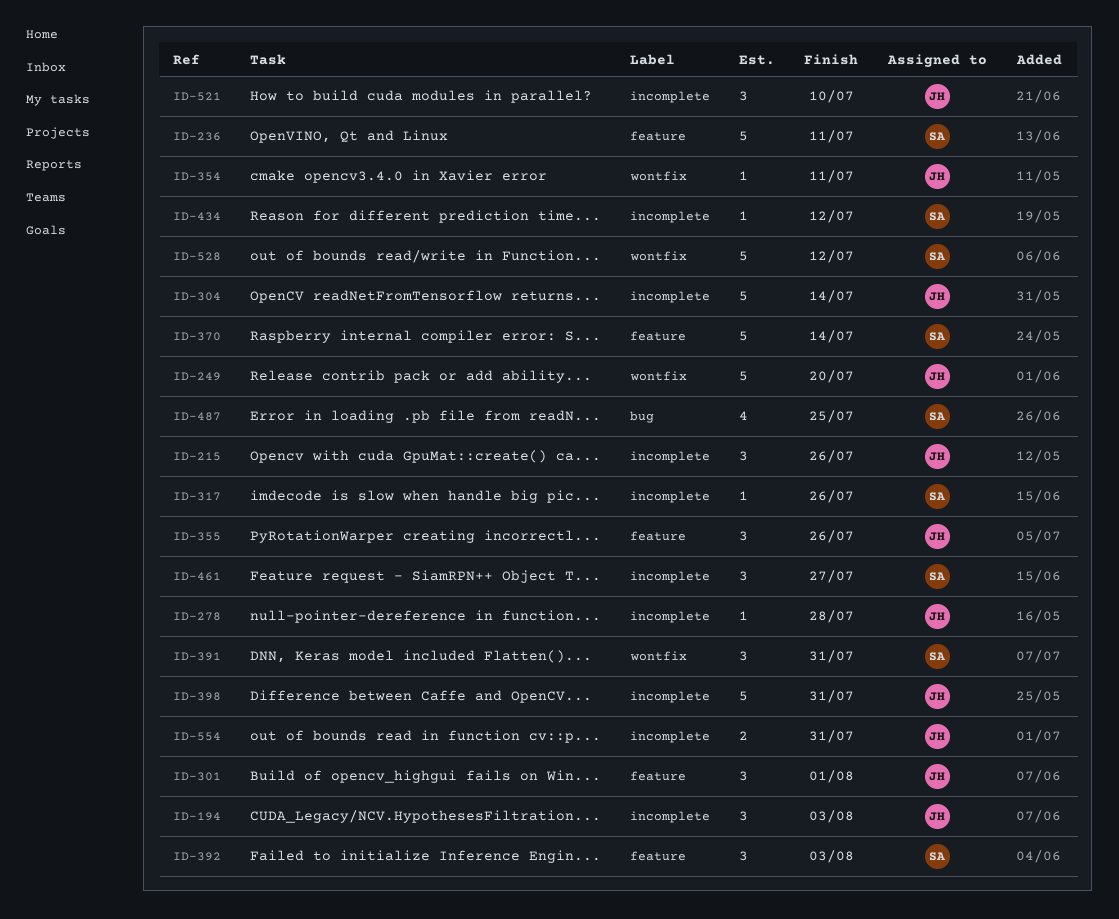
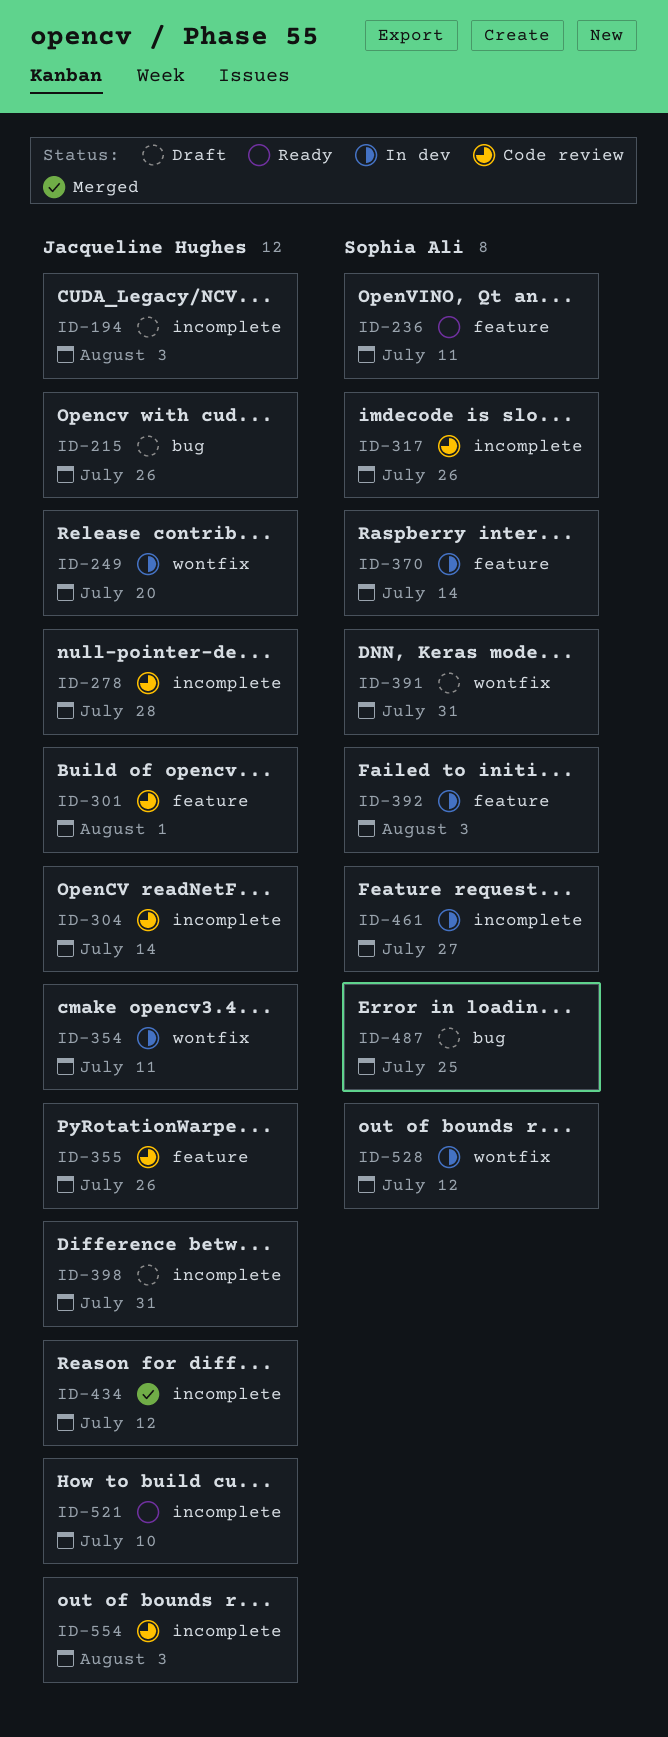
ID-215, label: incomplete -> bug
ID-434, owner: Sophia Ali -> Jacqueline Hughes
ID-554, due: Jul 31 -> Aug 3

